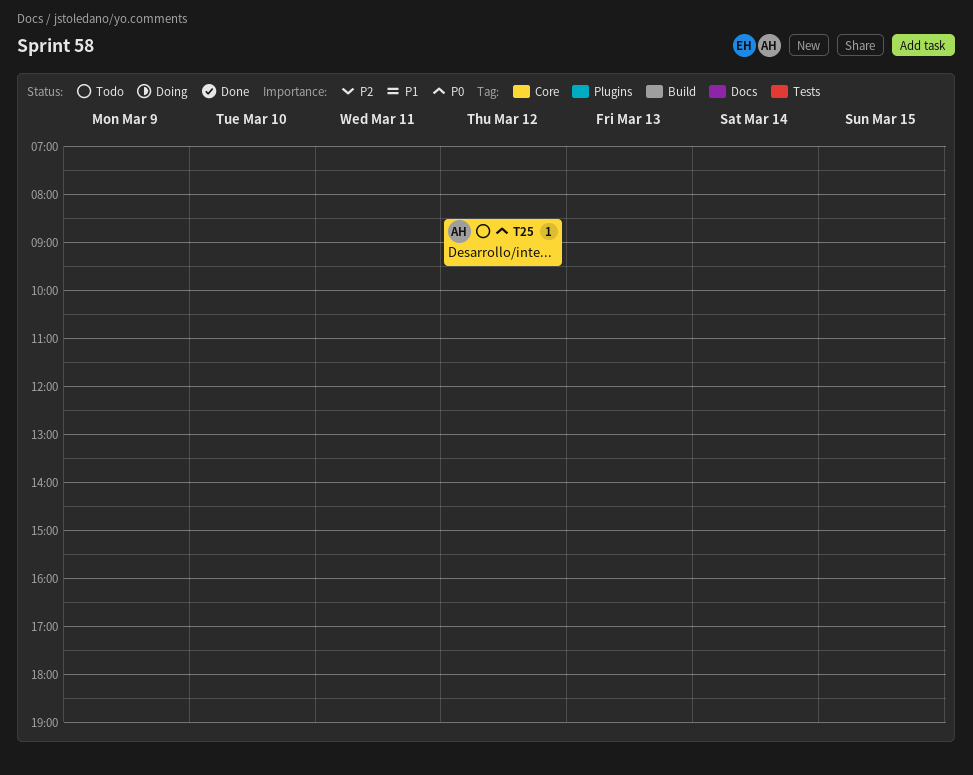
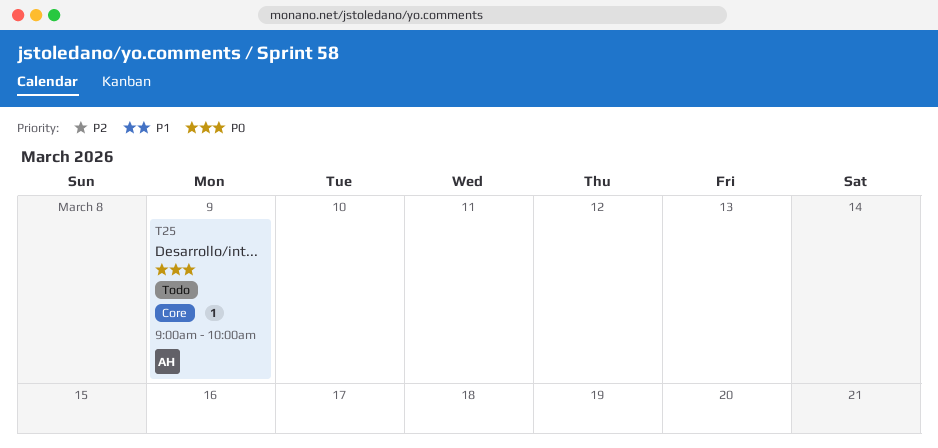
T25, day: Mar 12 -> Mar 9
T25, begins: 08:30 -> 09:00
T25, ends: 09:30 -> 10:00

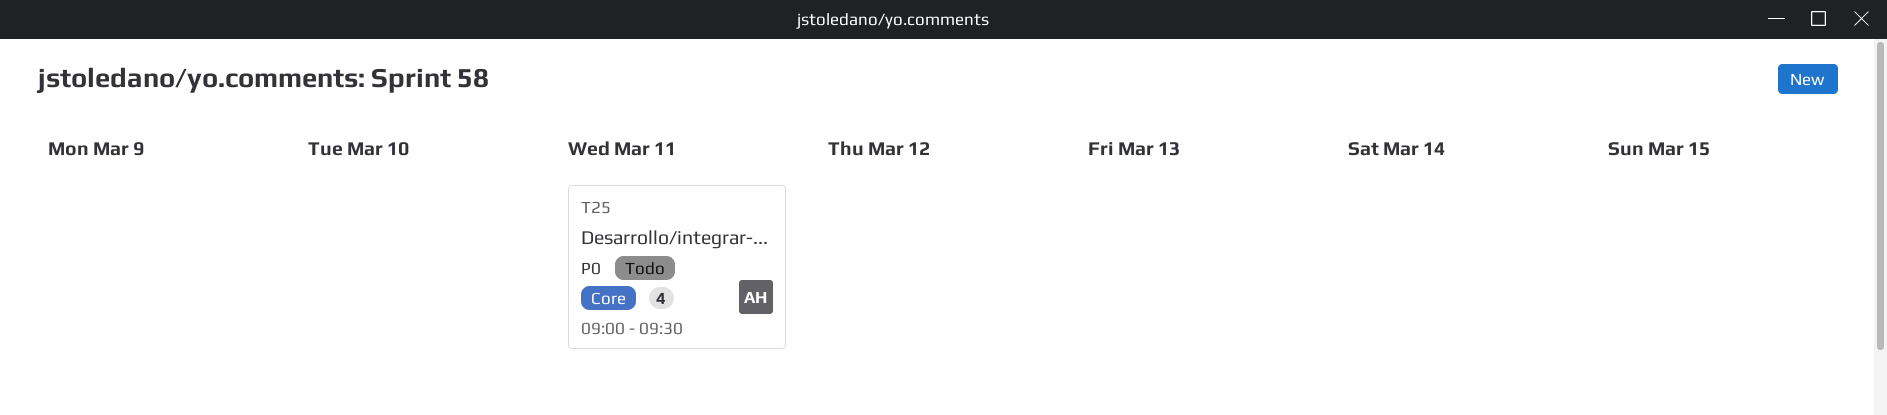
T25, estimate: 1 -> 4
T25, day: Mar 9 -> Mar 11
T25, ends: 10:00 -> 09:30

